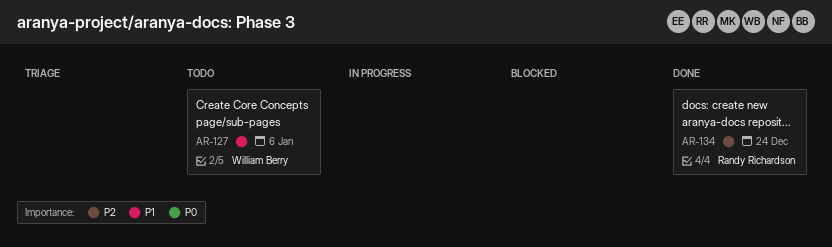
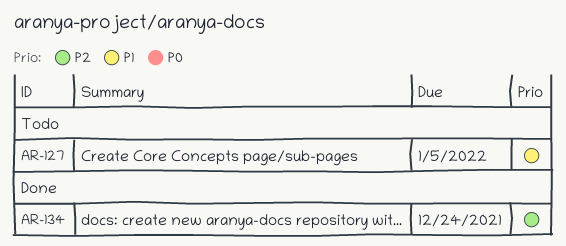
AR-127, due: Jan 6 -> Jan 5

